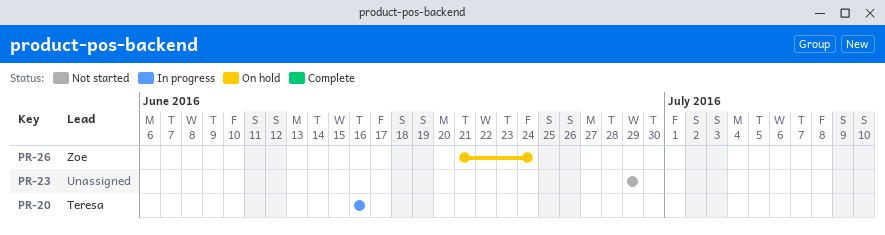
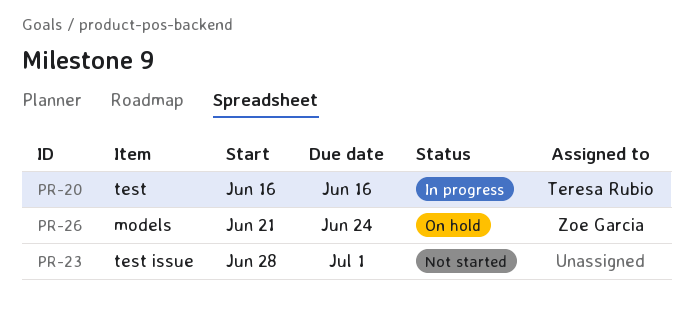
PR-23, start: Jun 29 -> Jun 28
PR-23, due: Jun 29 -> Jul 1

